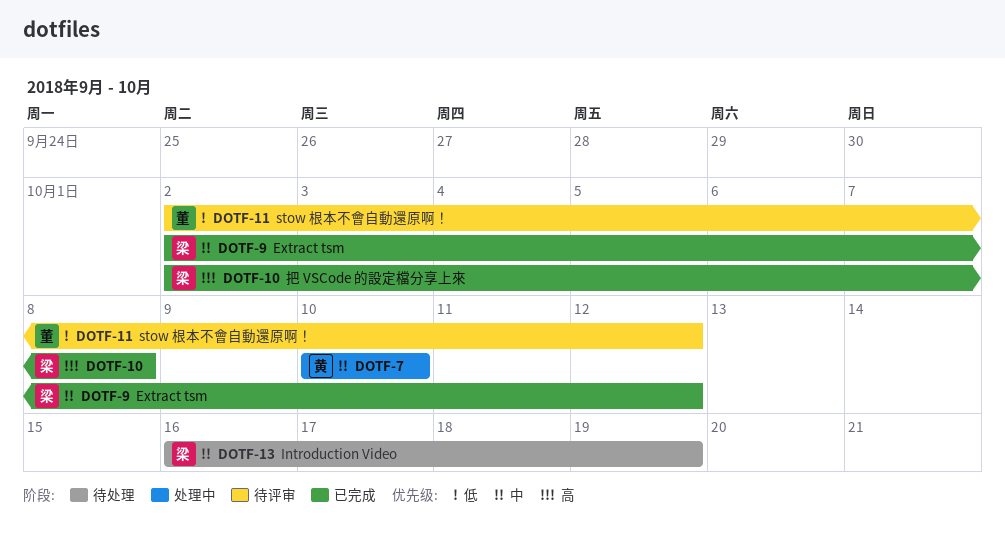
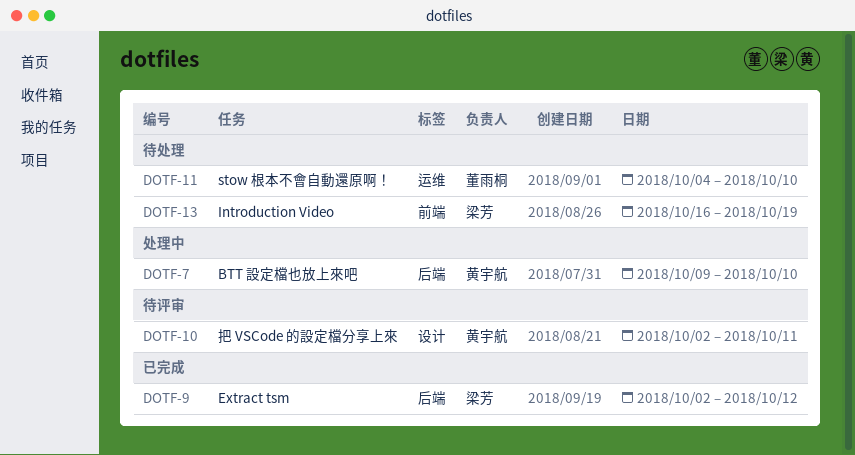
DOTF-7, start: Oct 10 -> Oct 9
DOTF-10, status: 已完成 -> 待评审
DOTF-10, owner: 梁芳 -> 黄宇航
DOTF-10, due: Oct 8 -> Oct 11
DOTF-11, status: 待评审 -> 待处理
DOTF-11, start: Oct 2 -> Oct 4
DOTF-11, due: Oct 12 -> Oct 10

